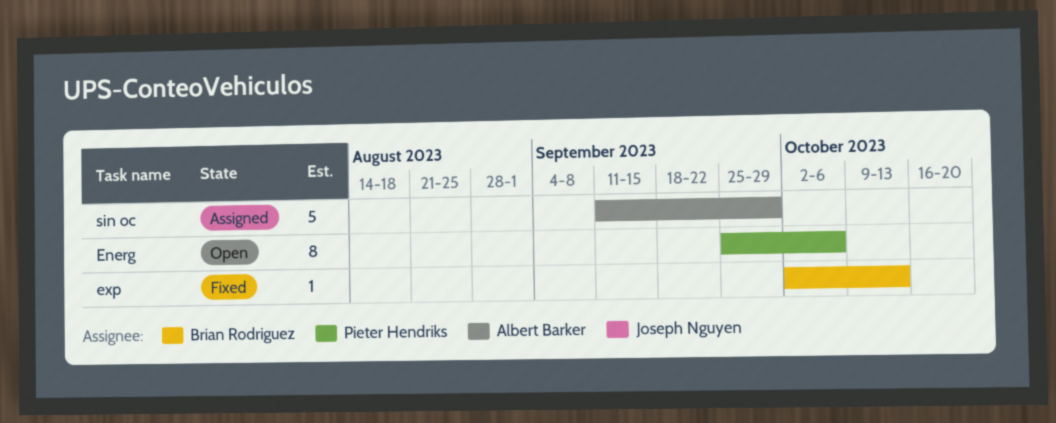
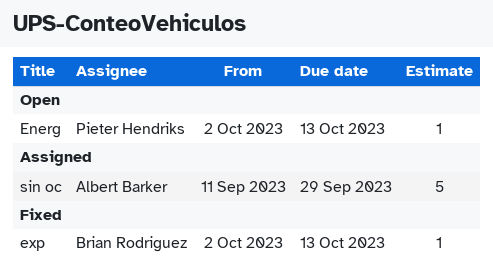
Energ, estimate: 8 -> 1
Energ, start: Sep 25 -> Oct 2
Energ, due: Oct 6 -> Oct 13

